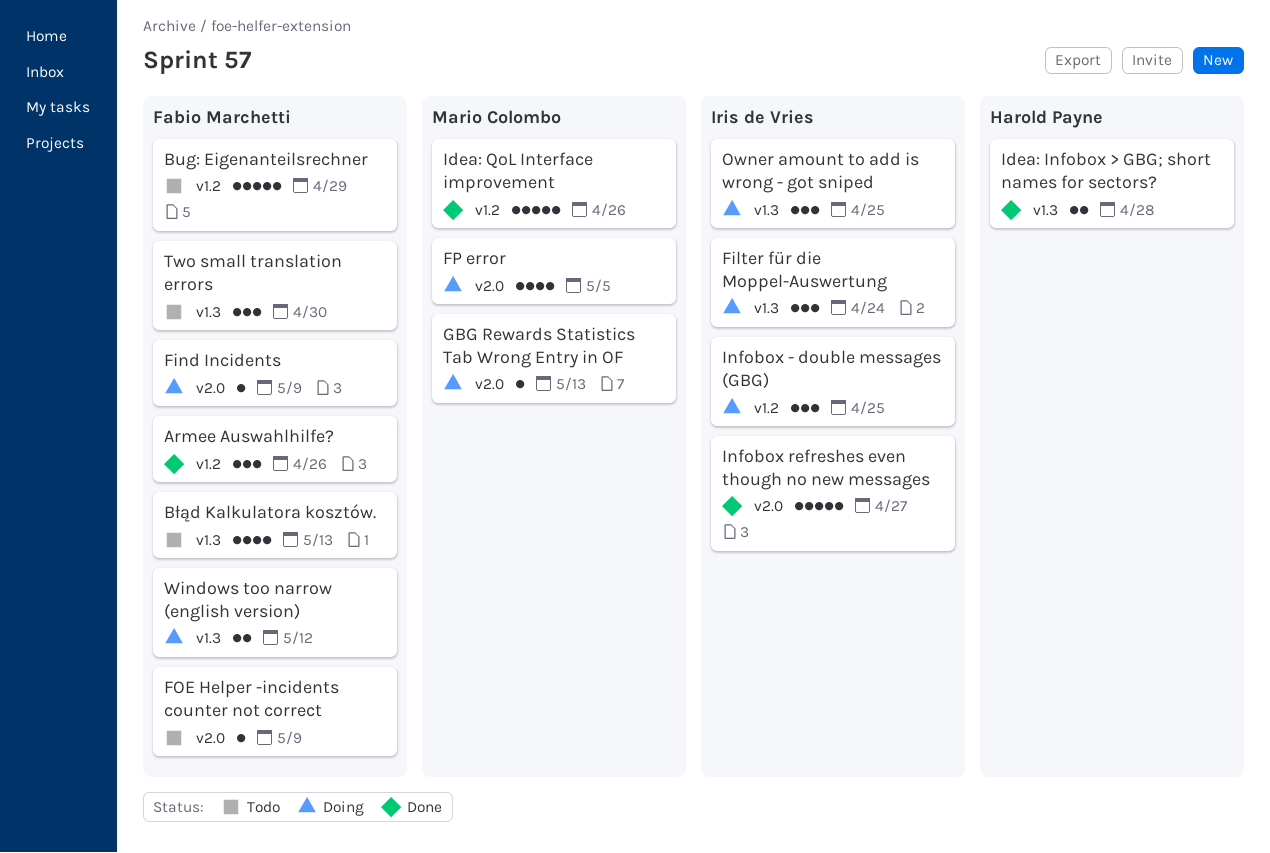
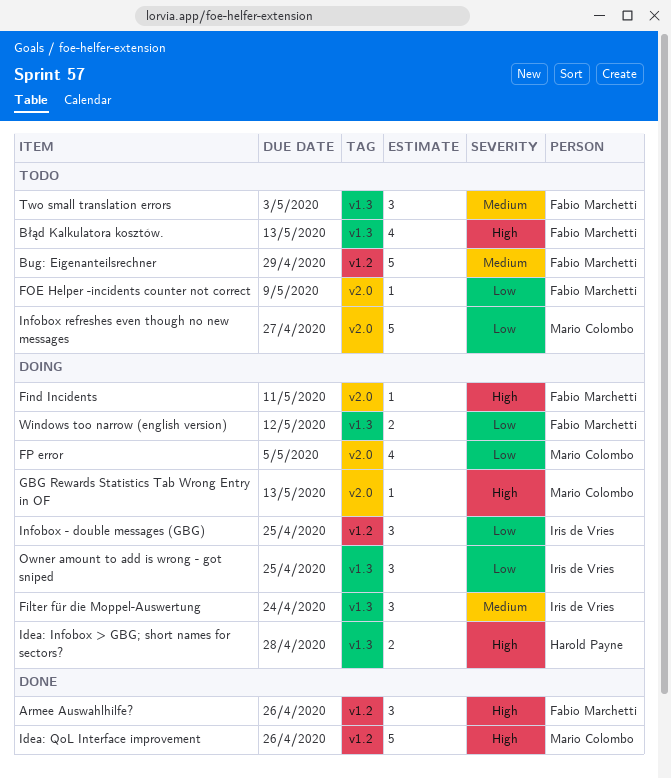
Find Incidents, due: May 9 -> May 11
Idea: Infobox > GBG; short names for sectors?, status: Done -> Doing
Infobox refreshes even though no new messages, status: Done -> Todo
Infobox refreshes even though no new messages, owner: Iris de Vries -> Mario Colombo
Two small translation errors, due: Apr 30 -> May 3

